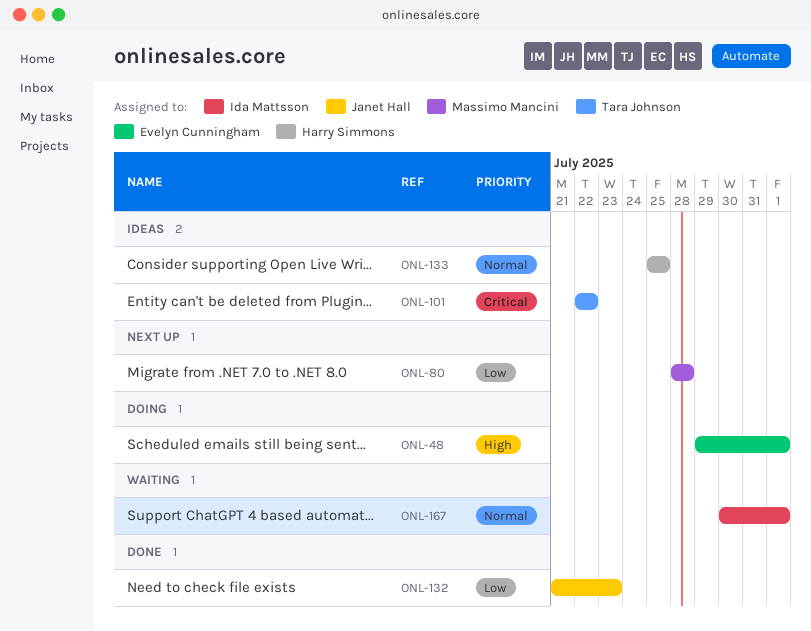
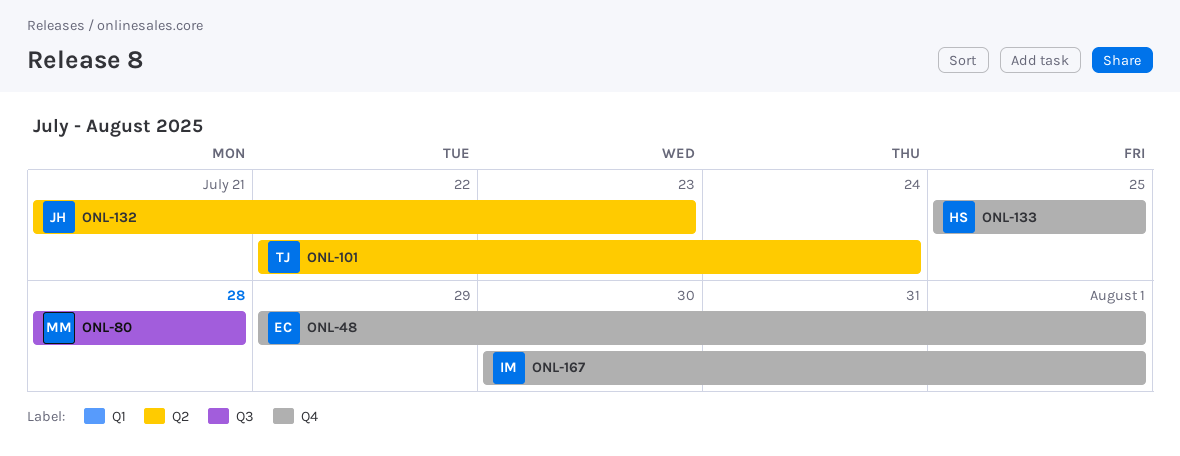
ONL-101, due: Jul 22 -> Jul 24

